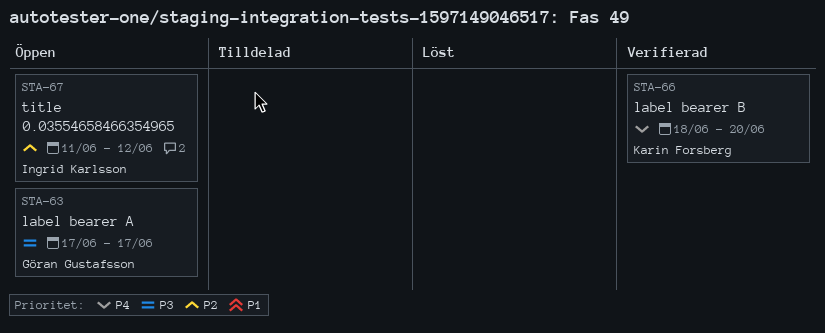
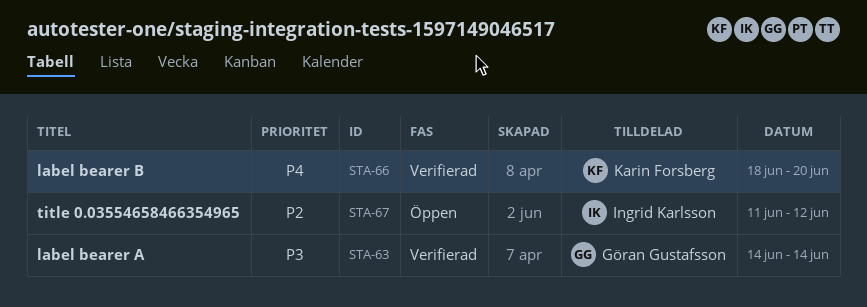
STA-63, status: Öppen -> Verifierad
STA-63, start: Jun 17 -> Jun 14
STA-63, due: Jun 17 -> Jun 14

